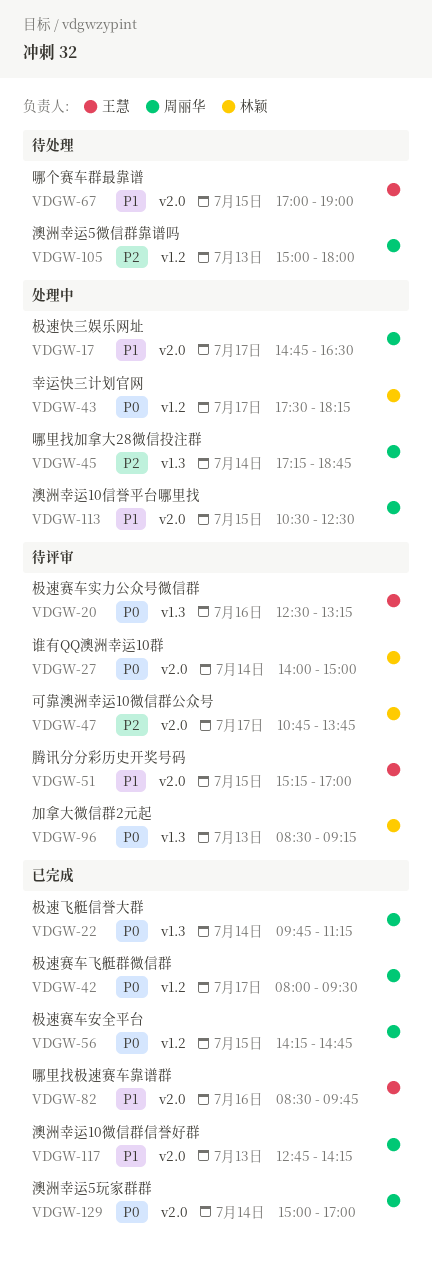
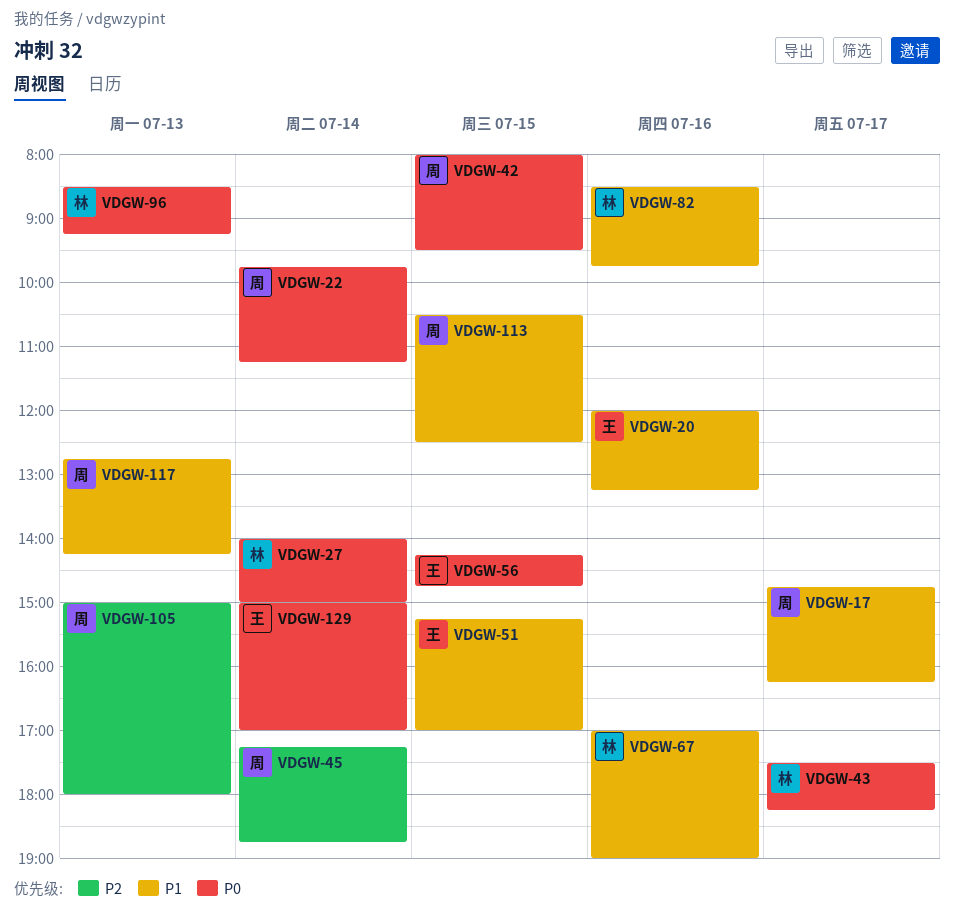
VDGW-17, ends: 16:30 -> 16:15
VDGW-20, priority: P0 -> P1
VDGW-20, begins: 12:30 -> 12:00
VDGW-42, day: Jul 17 -> Jul 15
VDGW-47: present -> none
VDGW-56, owner: 周丽华 -> 王慧
VDGW-67, owner: 王慧 -> 林颖
VDGW-67, day: Jul 15 -> Jul 16
VDGW-82, owner: 王慧 -> 林颖
VDGW-129, owner: 周丽华 -> 王慧

